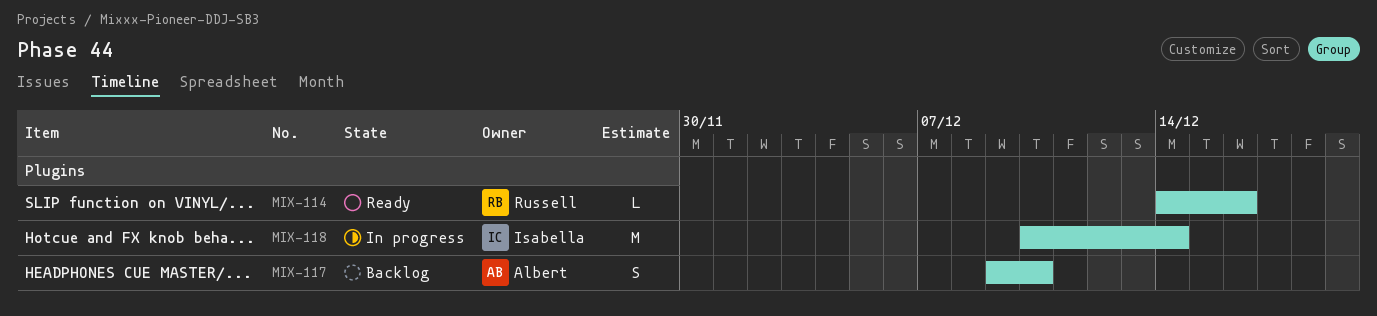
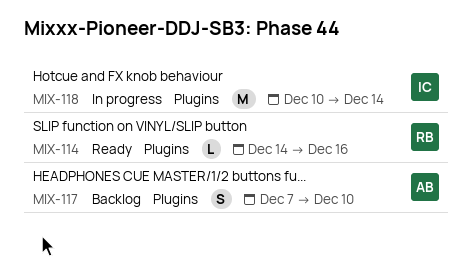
MIX-117, start: Dec 9 -> Dec 7

